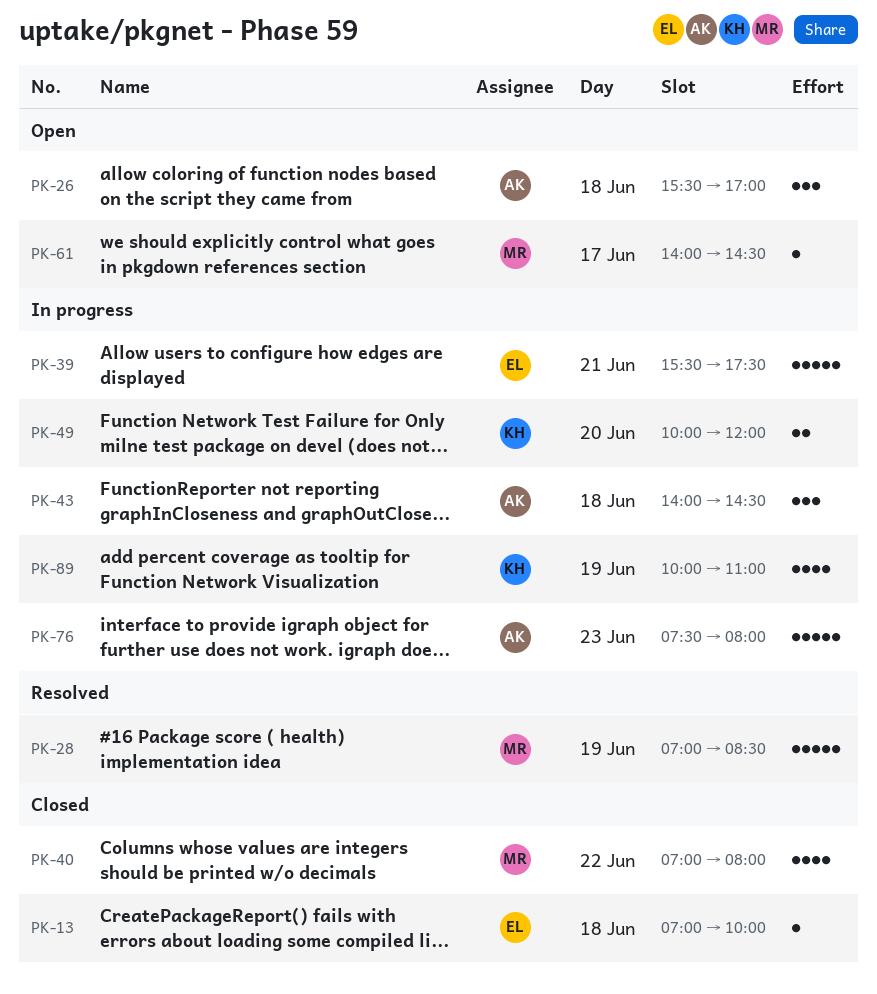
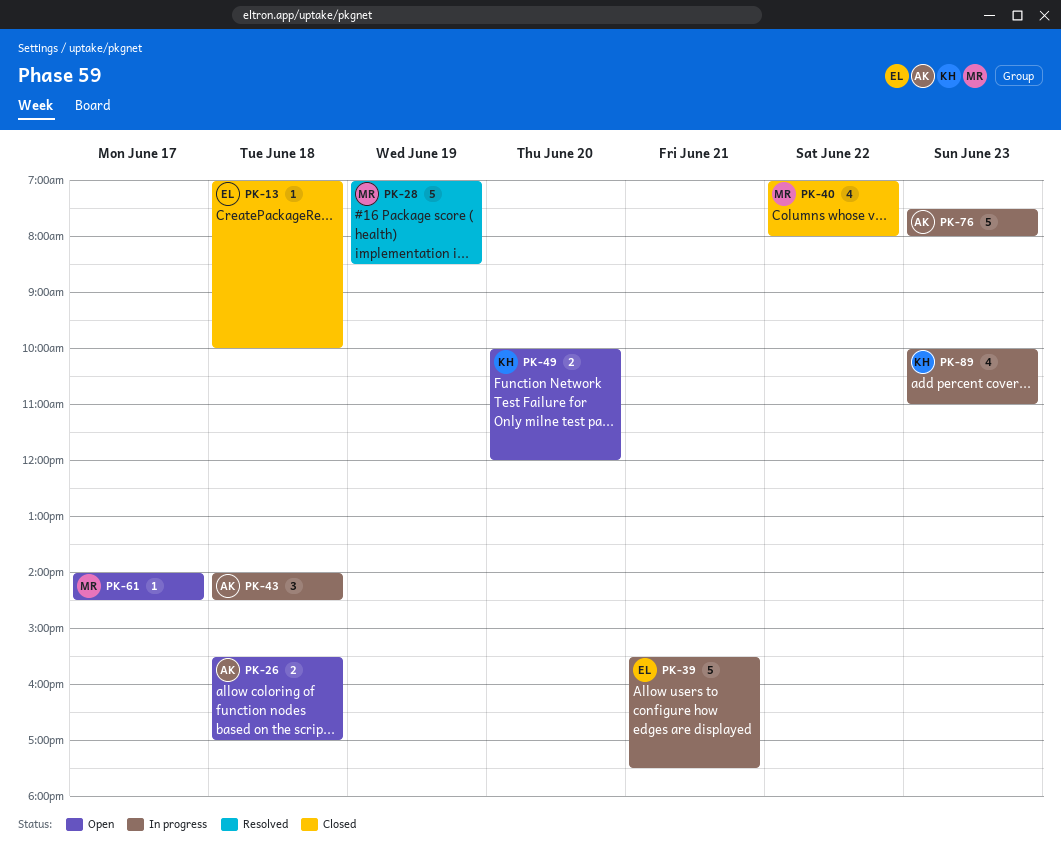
PK-26, estimate: 3 -> 2
PK-49, status: In progress -> Open
PK-89, day: Jun 19 -> Jun 23

